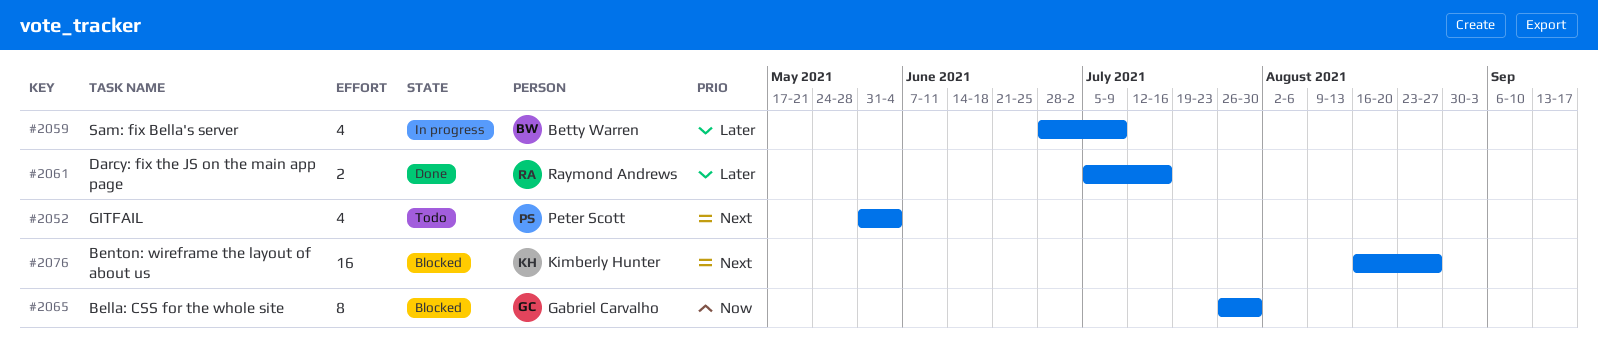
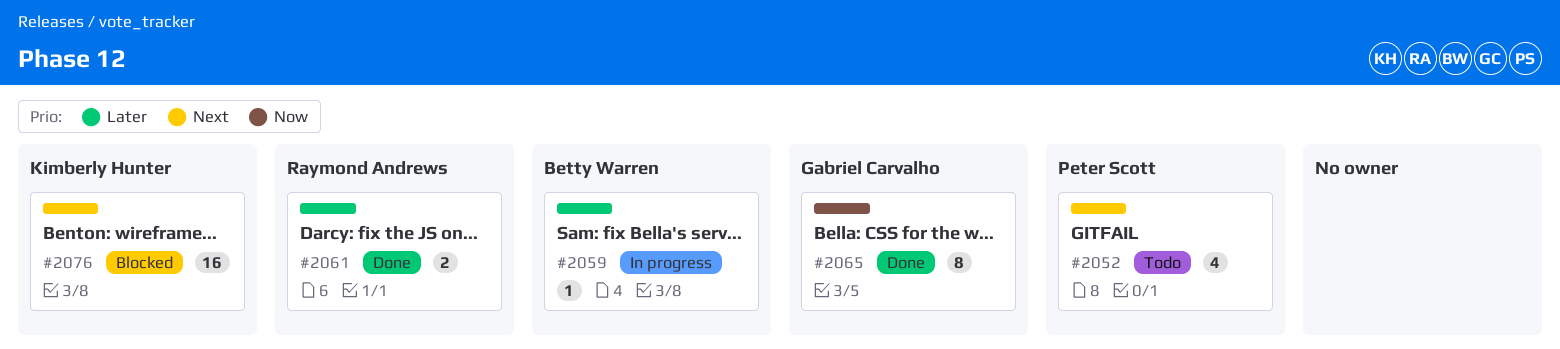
#2059, estimate: 4 -> 1
#2065, status: Blocked -> Done

